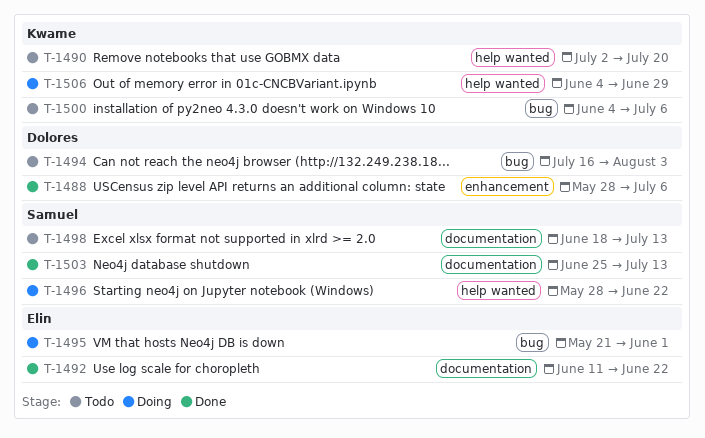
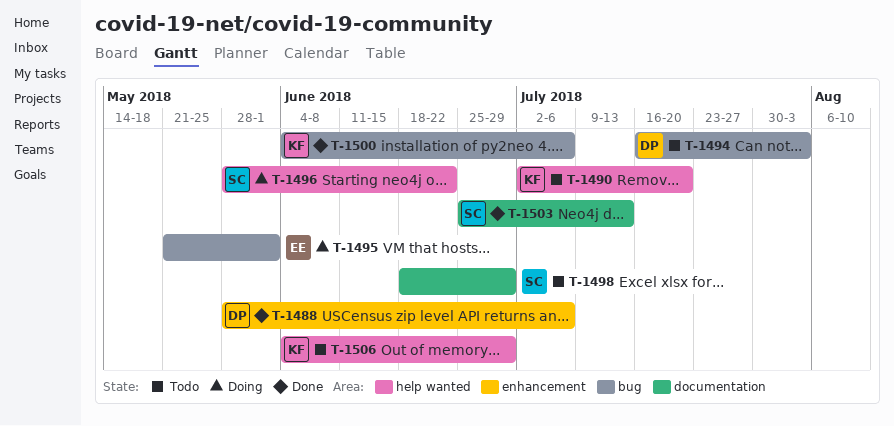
T-1492: present -> none
T-1498, due: Jul 13 -> Jun 29
T-1500, status: Todo -> Done
T-1506, status: Doing -> Todo

